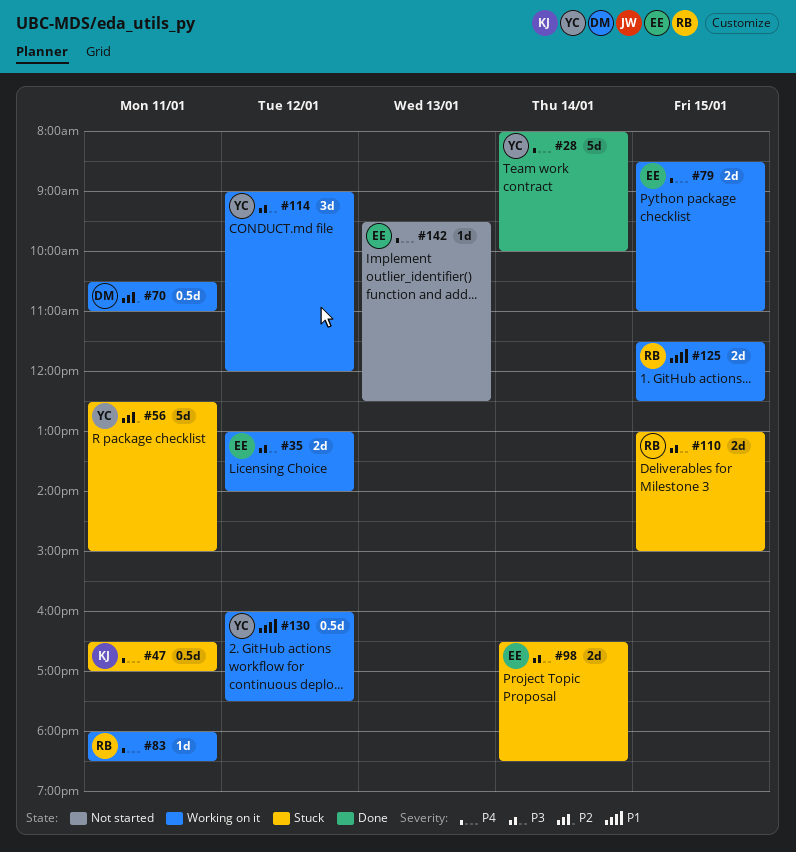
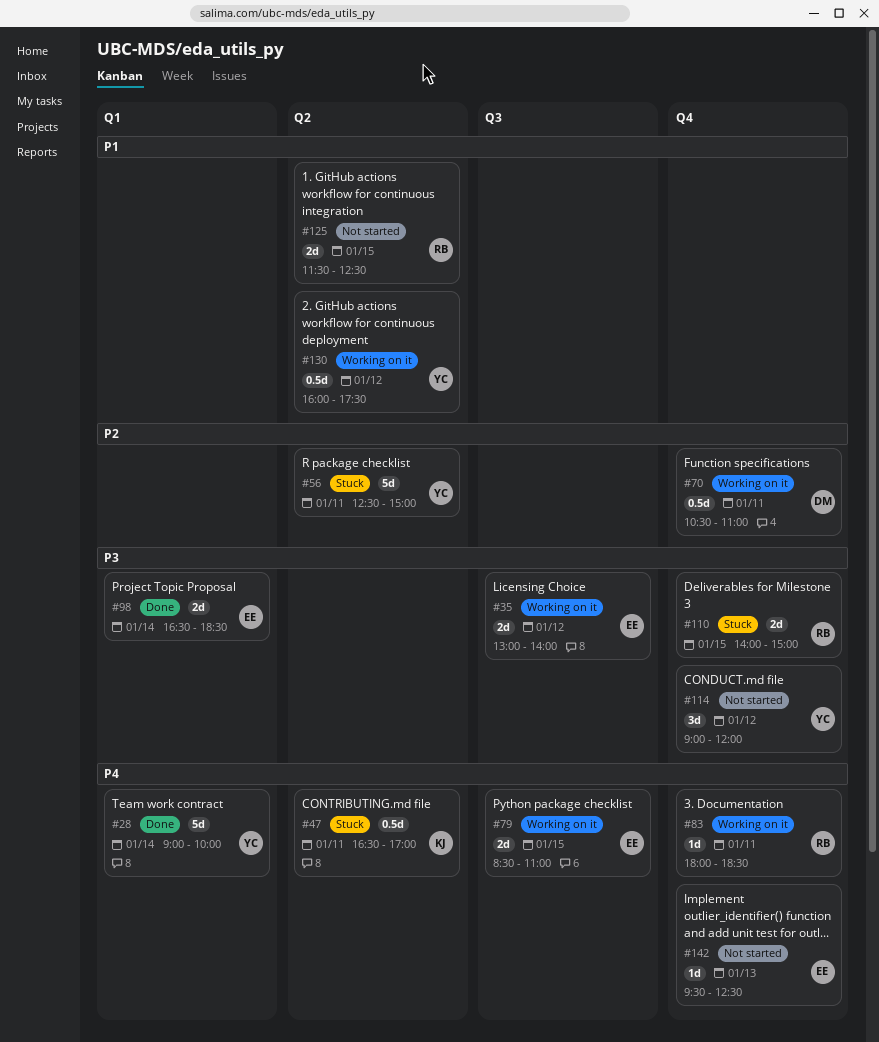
#28, begins: 08:00 -> 09:00
#98, status: Stuck -> Done
#110, begins: 13:00 -> 14:00
#114, status: Working on it -> Not started
#125, status: Working on it -> Not started

